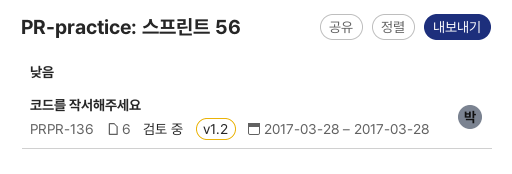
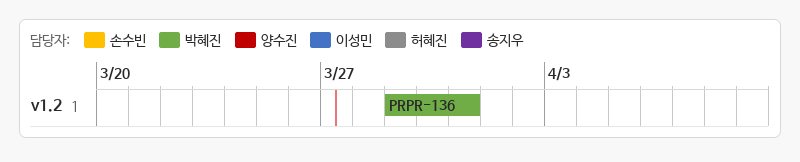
PRPR-136, start: Mar 28 -> Mar 29
PRPR-136, due: Mar 28 -> Mar 31

